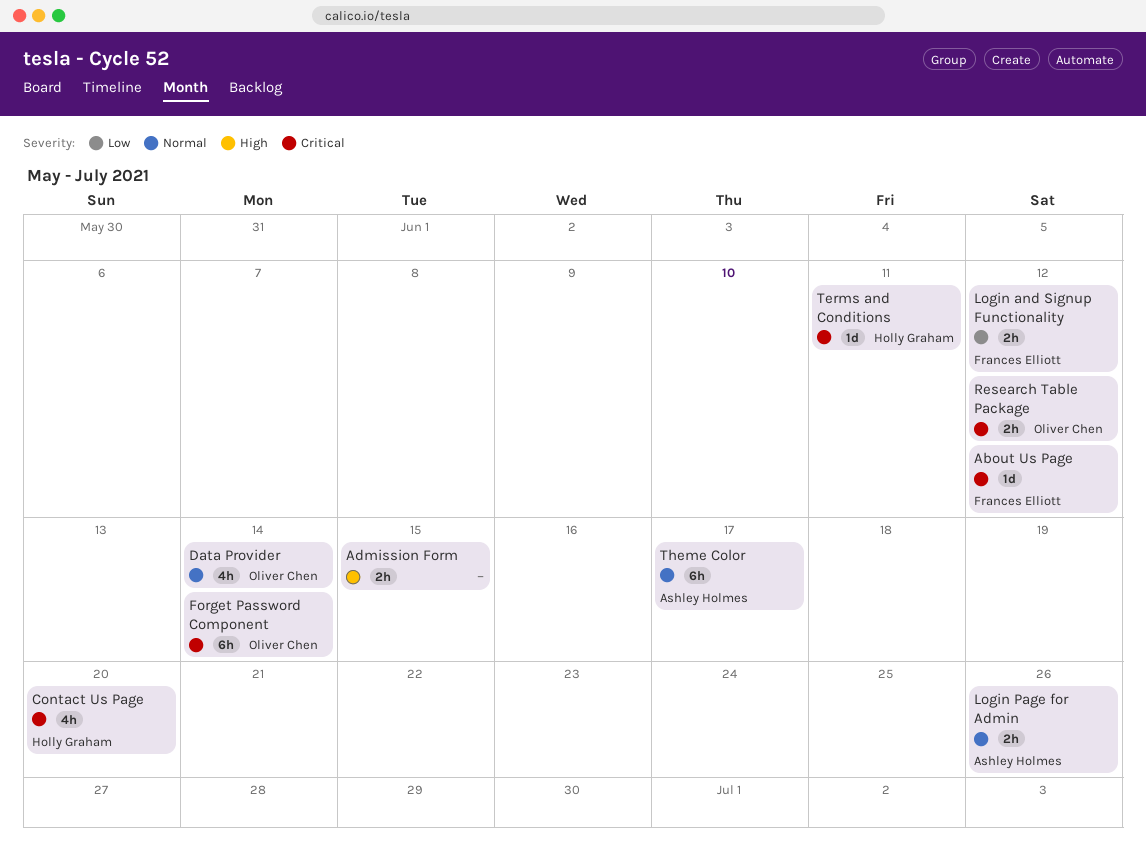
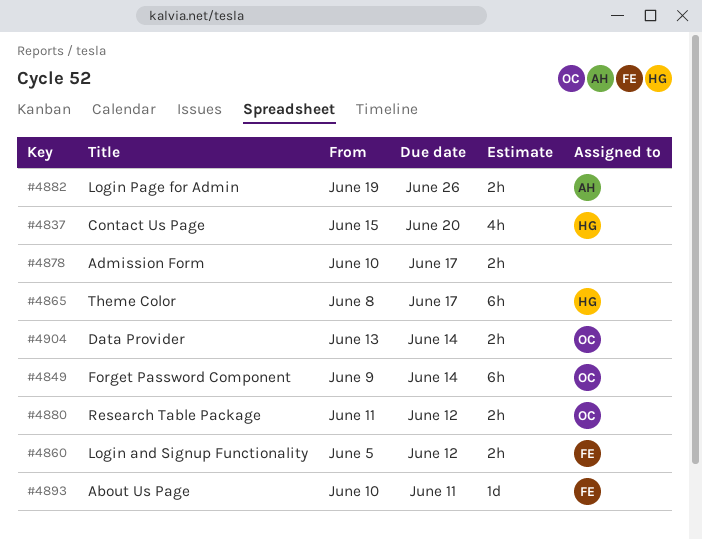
About Us Page, due: Jun 12 -> Jun 11
Admission Form, due: Jun 15 -> Jun 17
Data Provider, estimate: 4h -> 2h
Terms and Conditions: present -> none
Theme Color, owner: Ashley Holmes -> Holly Graham

